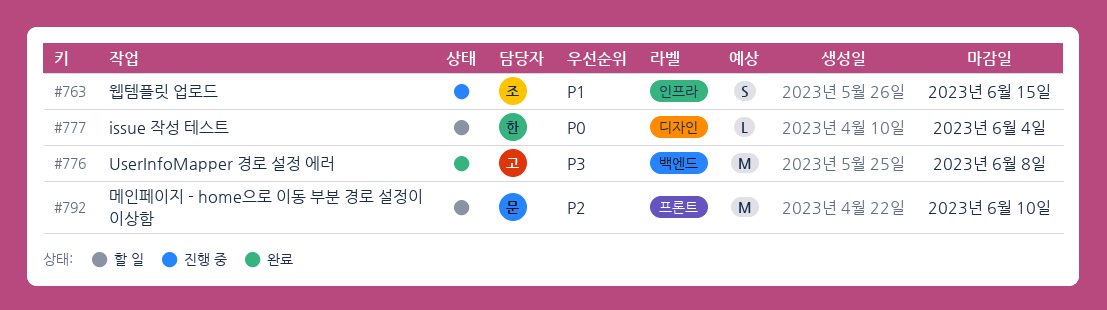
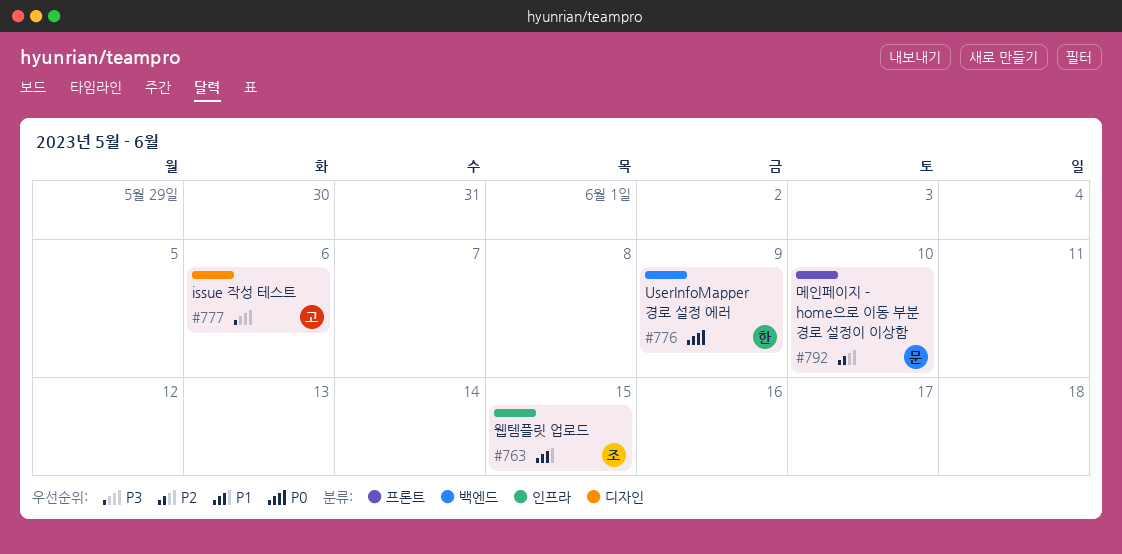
#776, owner: 고 -> 한
#776, priority: P3 -> P0
#776, due: Jun 8 -> Jun 9
#777, owner: 한 -> 고
#777, priority: P0 -> P3
#777, due: Jun 4 -> Jun 6

